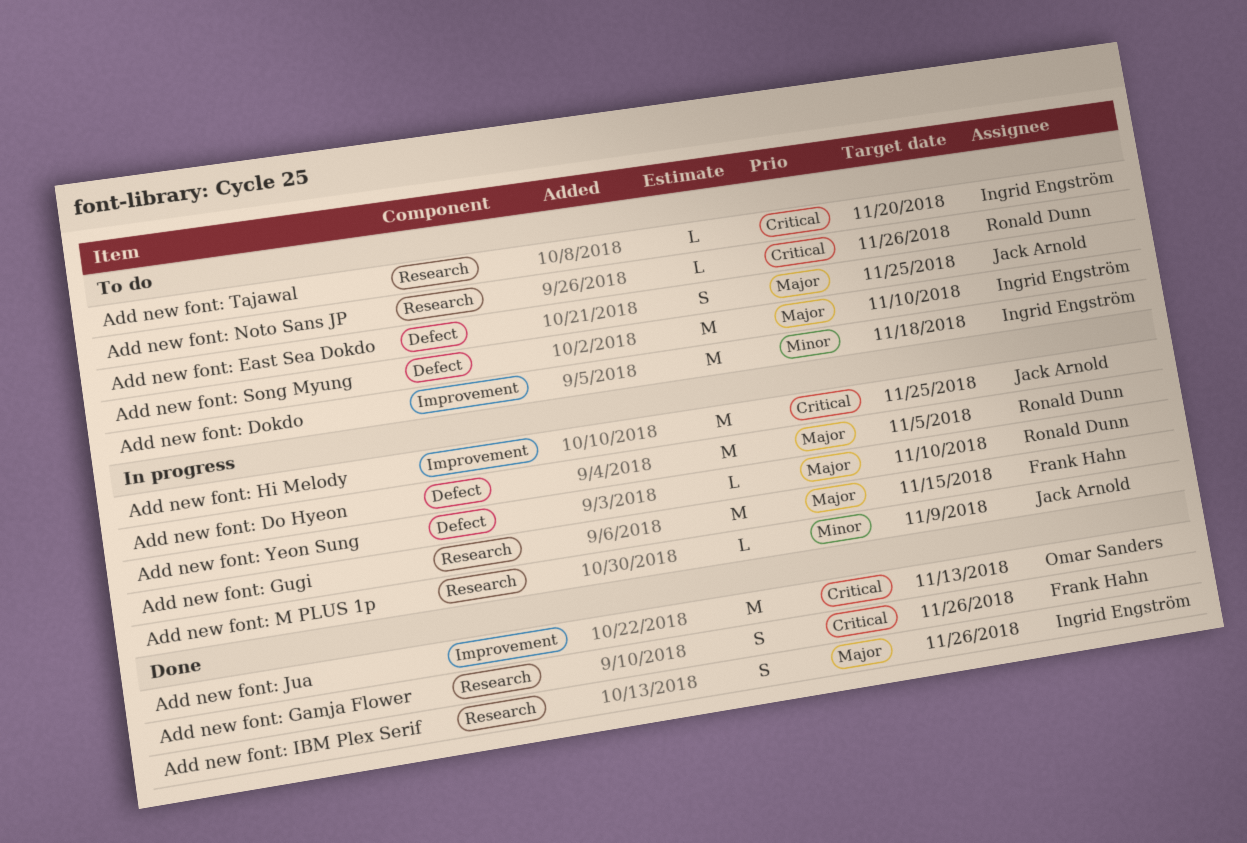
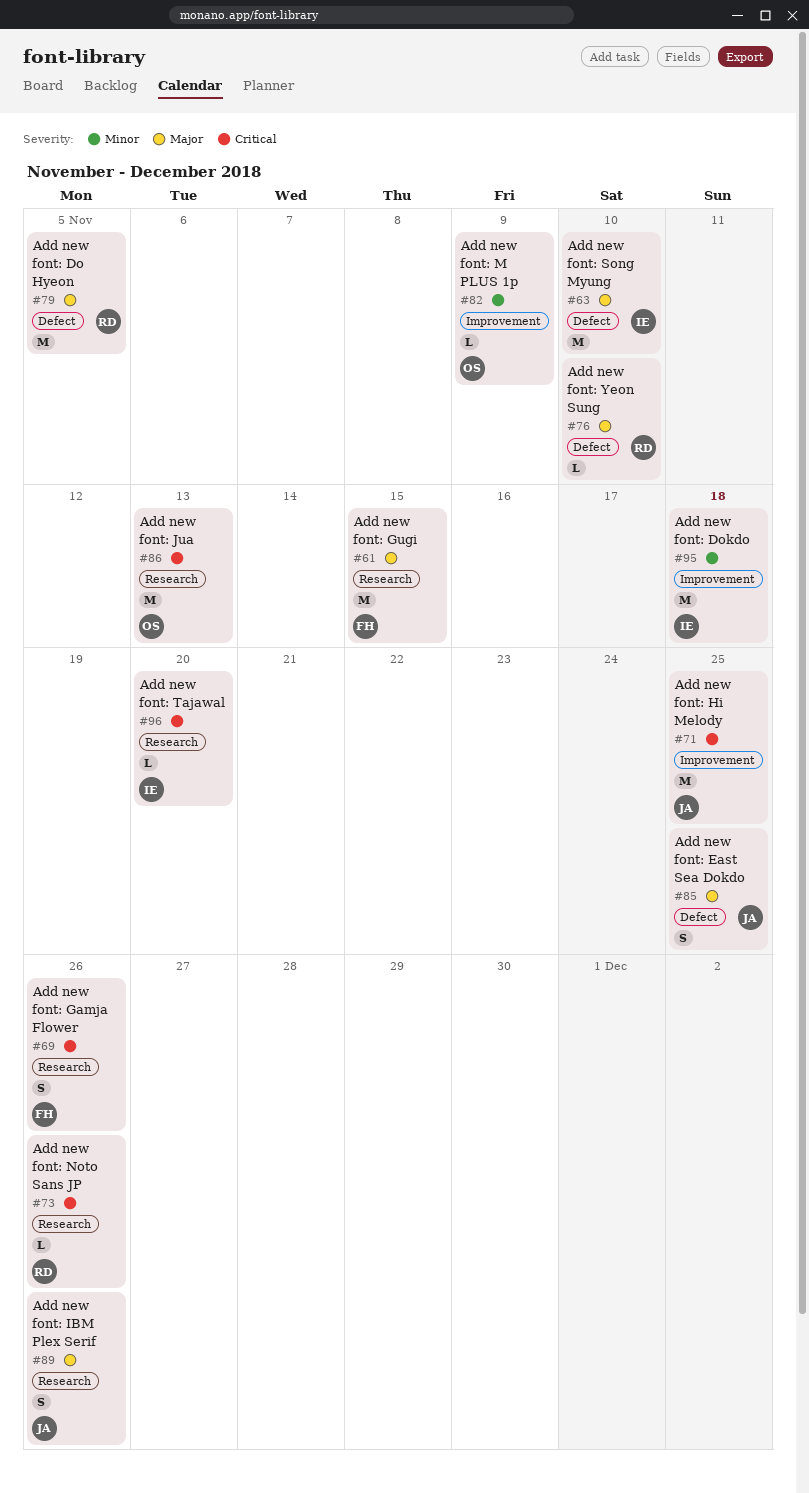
Add new font: IBM Plex Serif, owner: Ingrid Engström -> Jack Arnold
Add new font: Jua, label: Improvement -> Research
Add new font: M PLUS 1p, owner: Jack Arnold -> Omar Sanders
Add new font: M PLUS 1p, label: Research -> Improvement

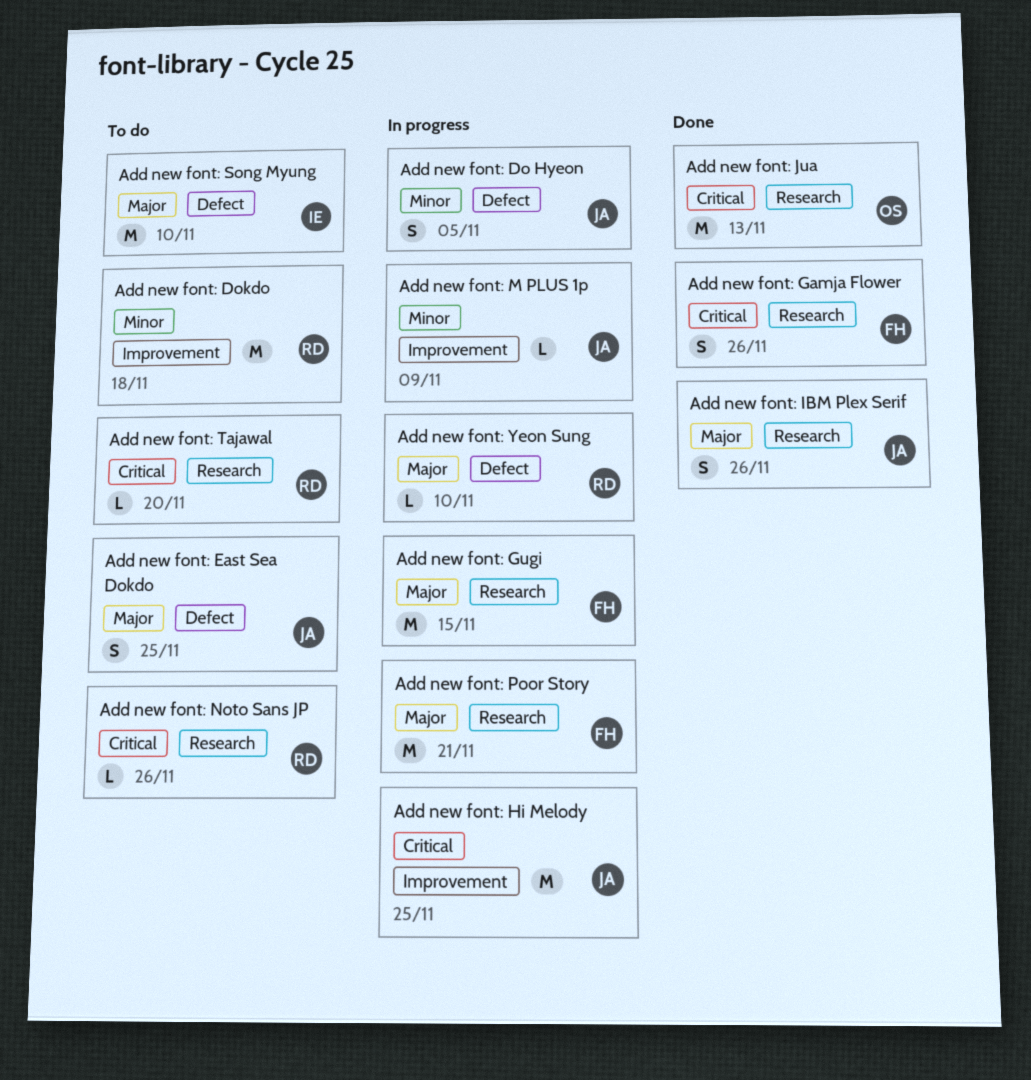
Add new font: Do Hyeon, owner: RD -> JA
Add new font: Do Hyeon, priority: Major -> Minor
Add new font: Do Hyeon, estimate: M -> S
Add new font: Dokdo, owner: IE -> RD
Add new font: M PLUS 1p, owner: OS -> JA
Add new font: Poor Story: none -> present
Add new font: Tajawal, owner: IE -> RD

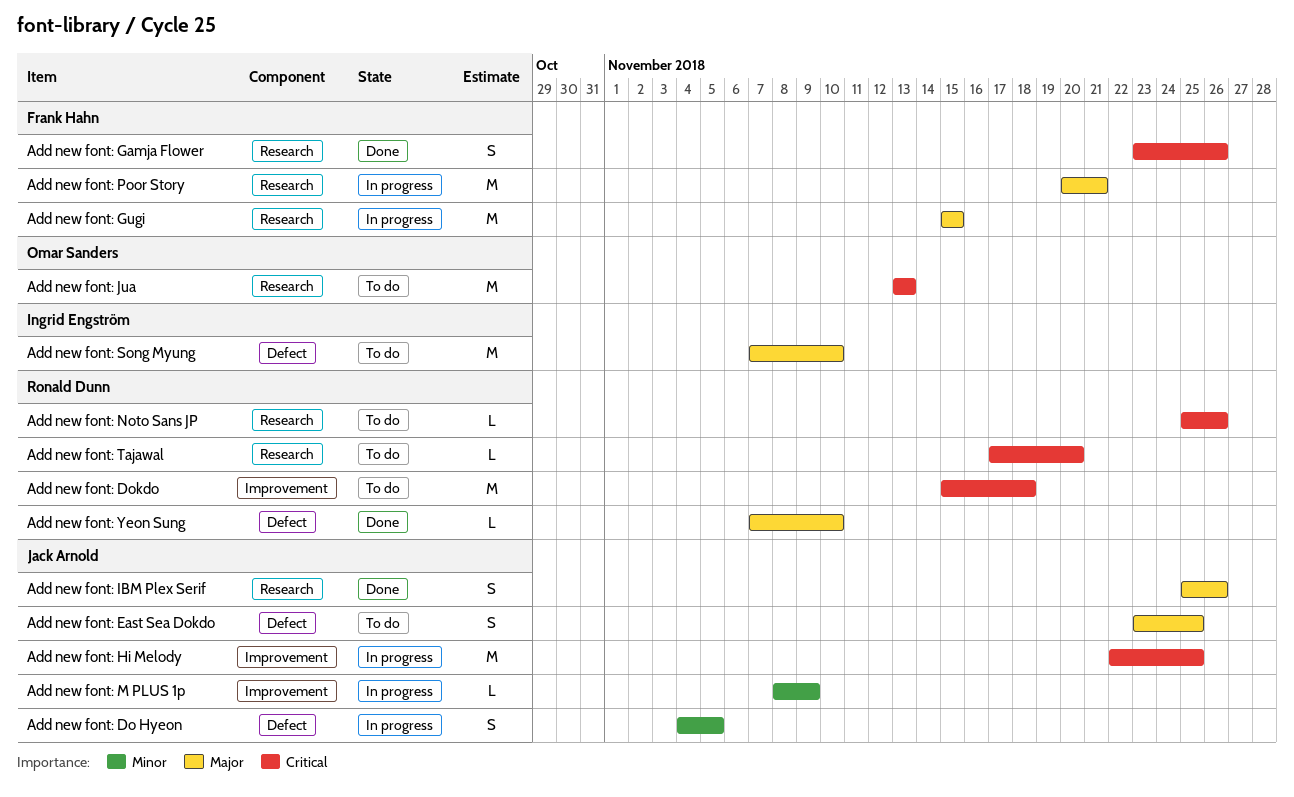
Add new font: Dokdo, priority: Minor -> Critical
Add new font: Jua, status: Done -> To do
Add new font: Yeon Sung, status: In progress -> Done

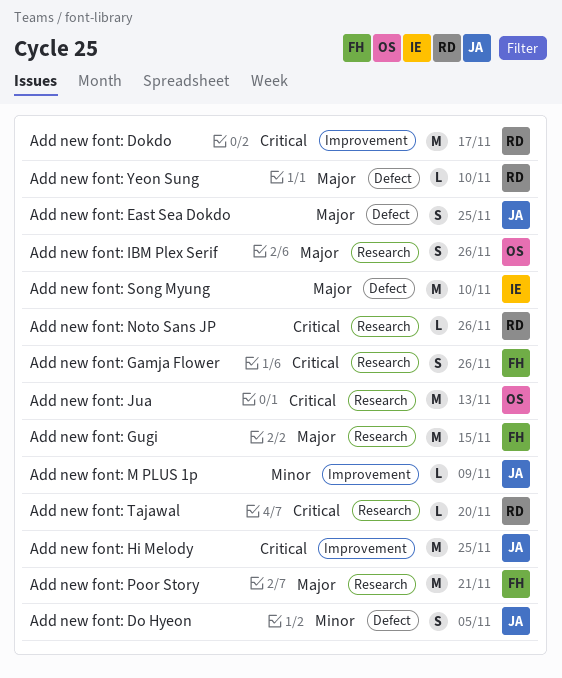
Add new font: Dokdo, due: Nov 18 -> Nov 17
Add new font: IBM Plex Serif, owner: Jack Arnold -> Omar Sanders

